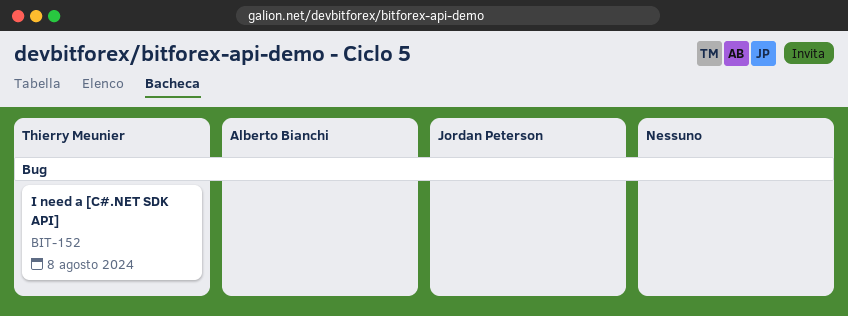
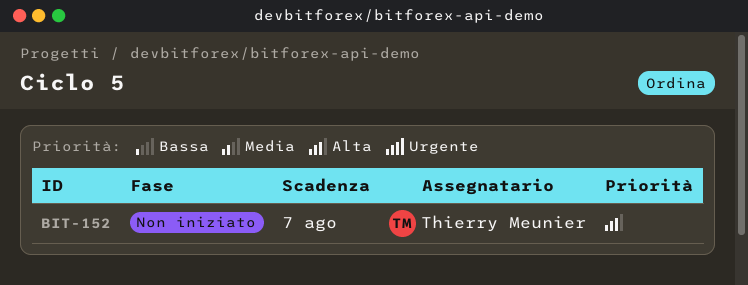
BIT-152, due: Aug 8 -> Aug 7

